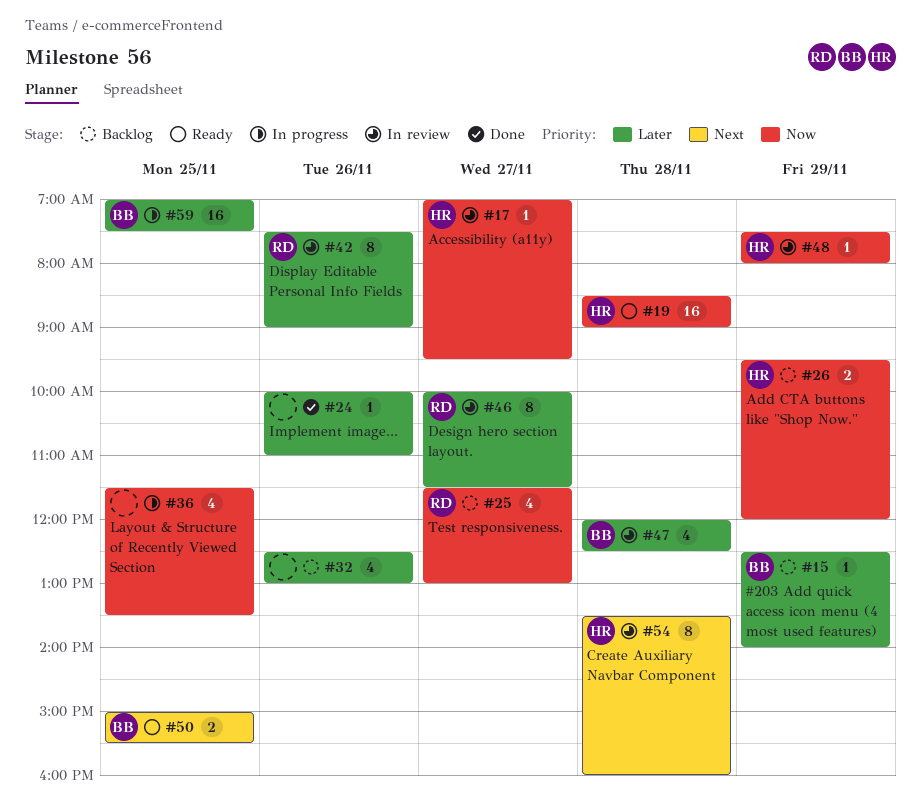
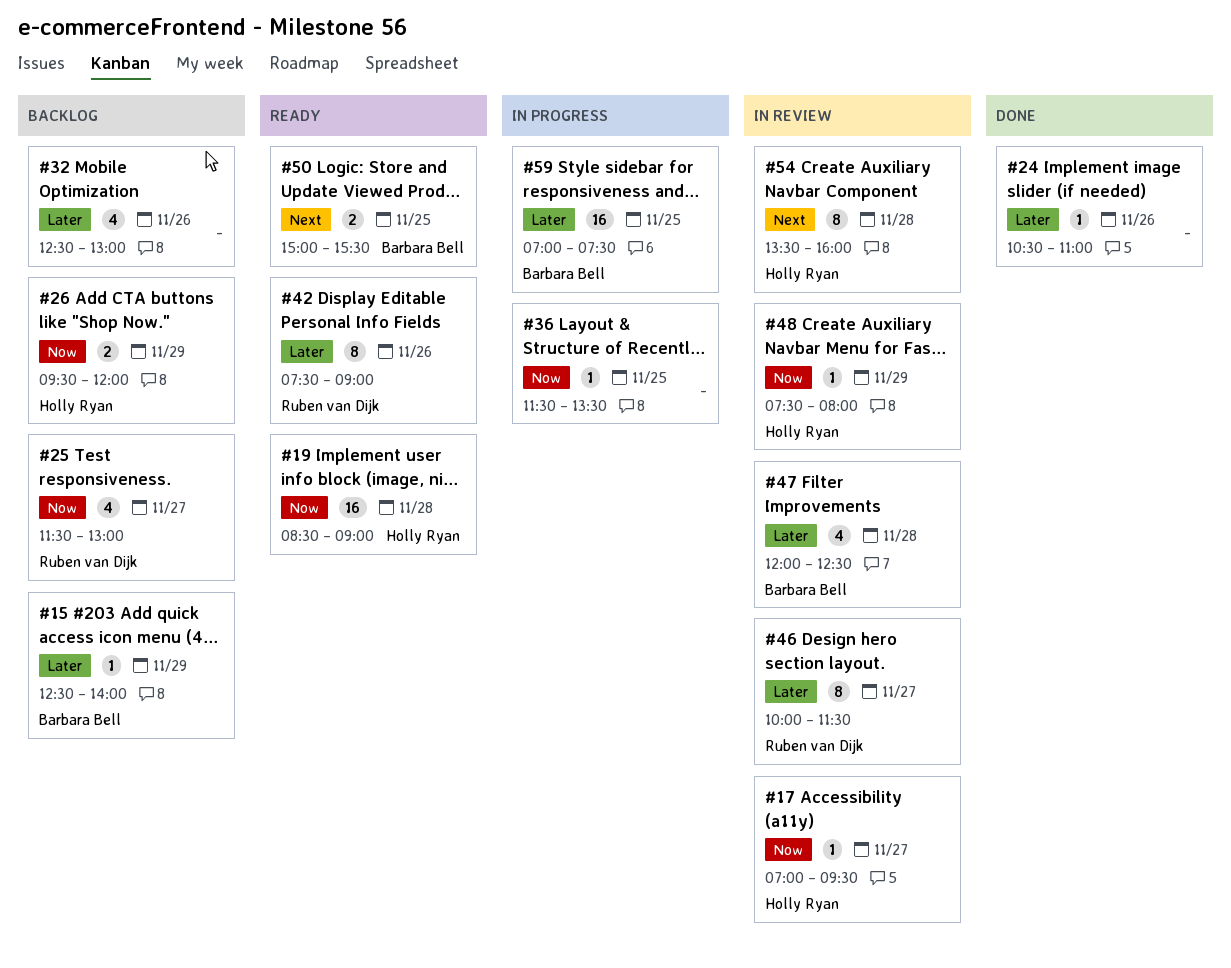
#24, begins: 10:00 -> 10:30
#36, estimate: 4 -> 1
#42, status: In review -> Ready

